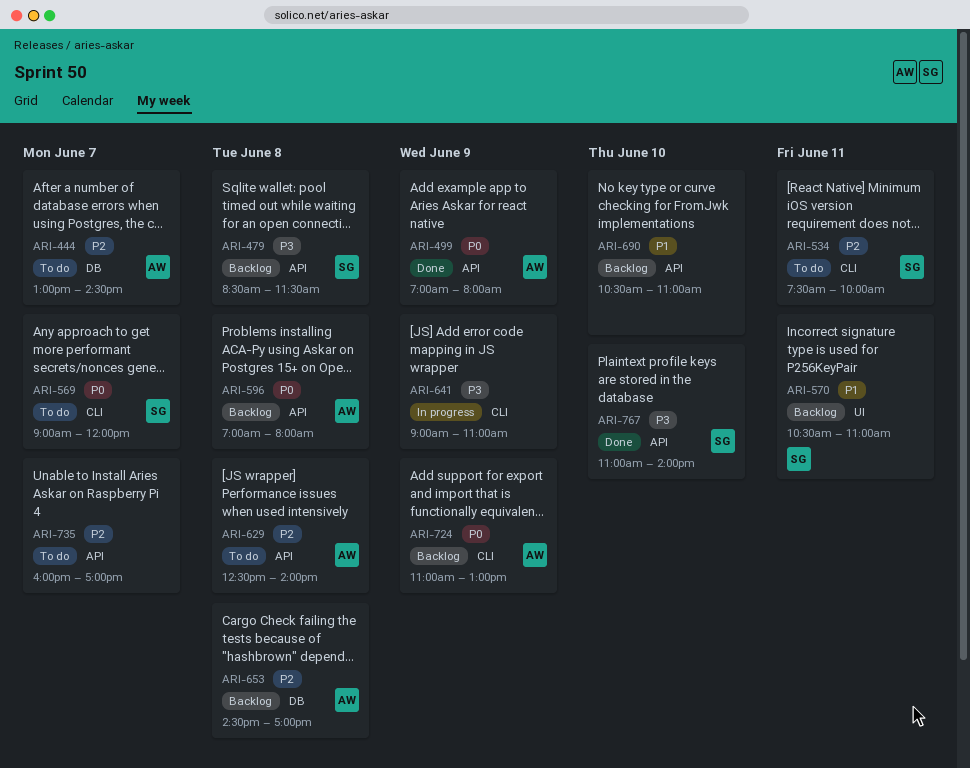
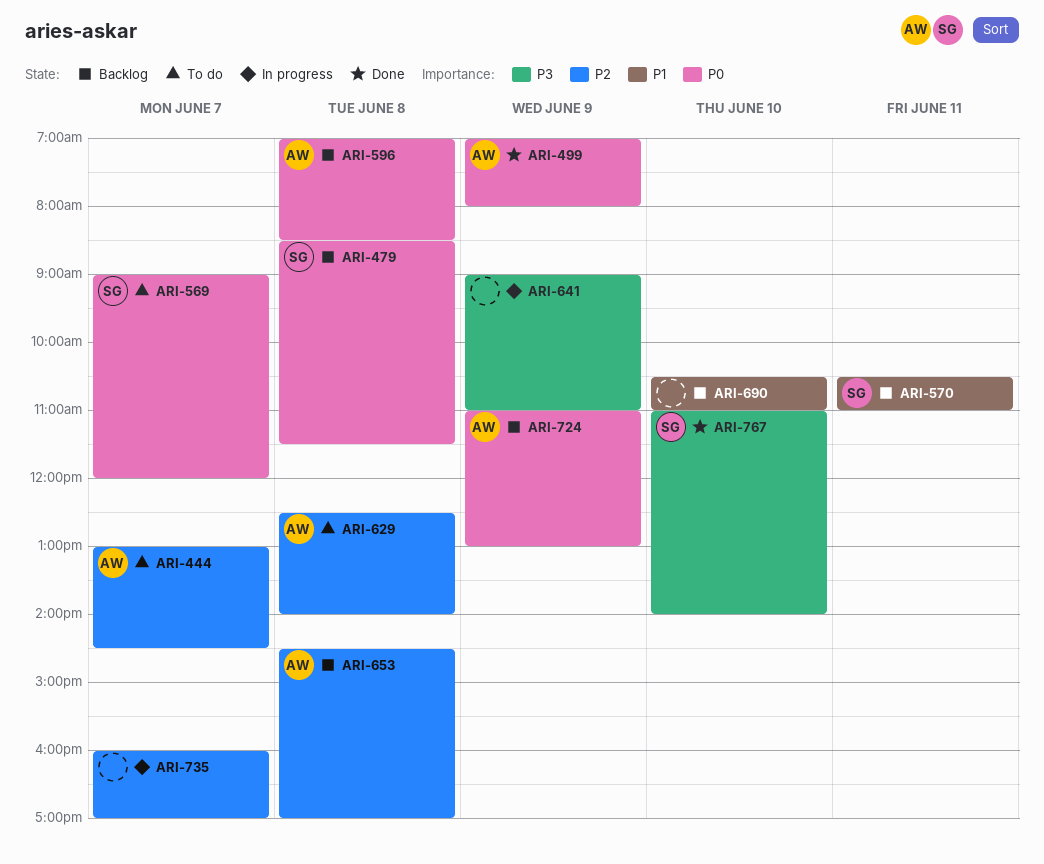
ARI-479, priority: P3 -> P0
ARI-534: present -> none
ARI-596, ends: 08:00 -> 08:30
ARI-735, status: To do -> In progress

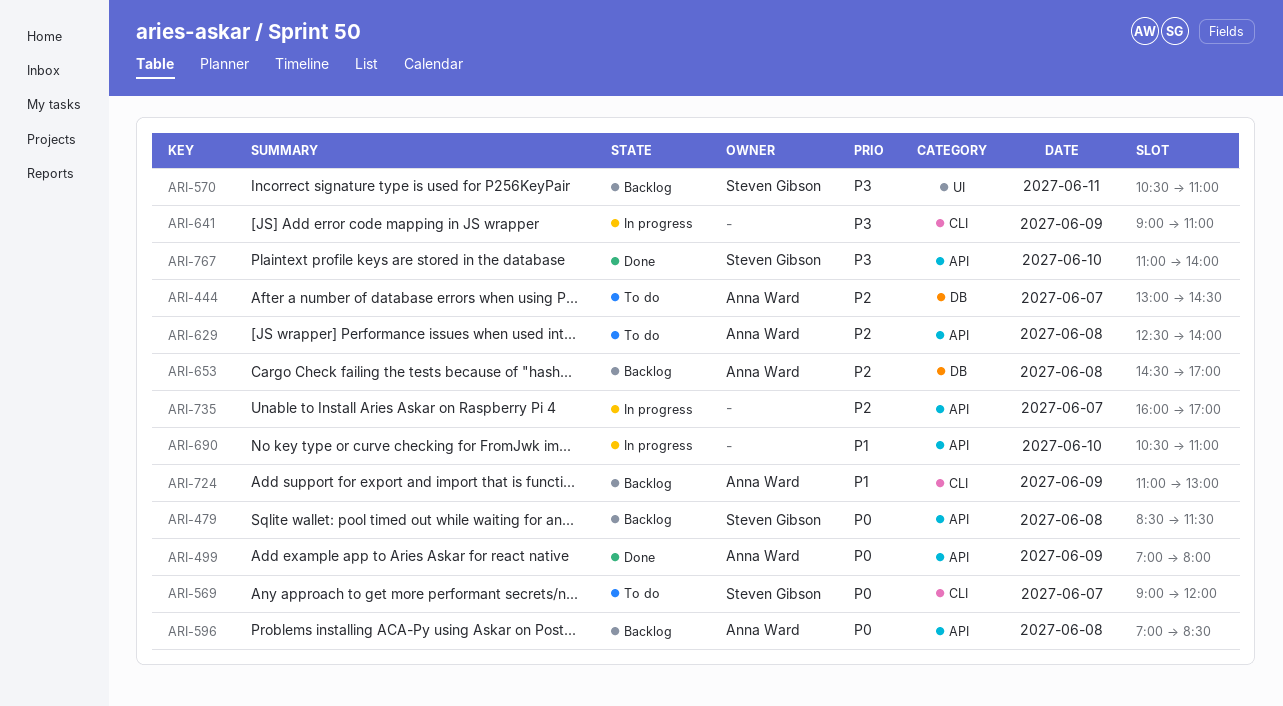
ARI-570, priority: P1 -> P3
ARI-690, status: Backlog -> In progress
ARI-724, priority: P0 -> P1

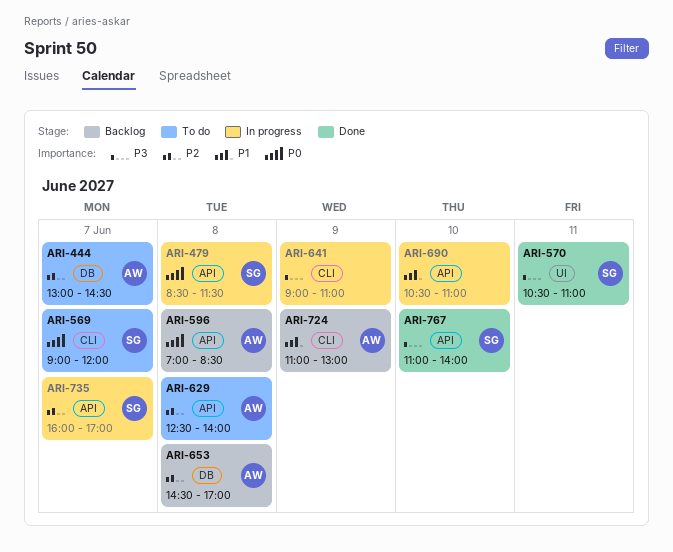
ARI-479, status: Backlog -> In progress
ARI-499: present -> none
ARI-570, status: Backlog -> Done
ARI-735, owner: none -> Steven Gibson

